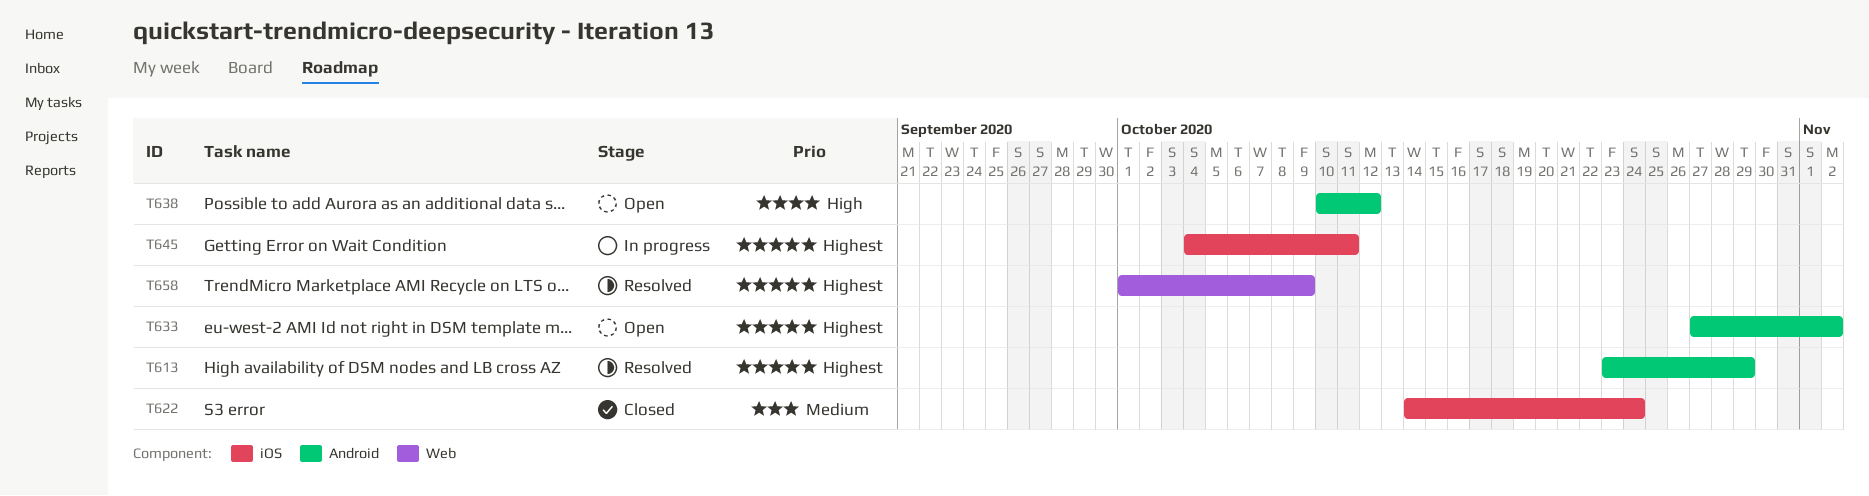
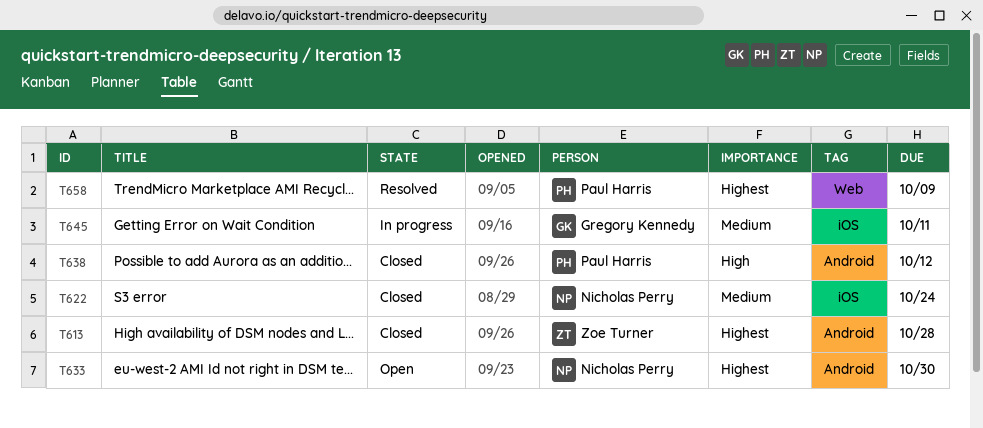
T613, status: Resolved -> Closed
T613, due: Oct 29 -> Oct 28
T633, due: Nov 2 -> Oct 30
T638, status: Open -> Closed
T645, priority: Highest -> Medium

